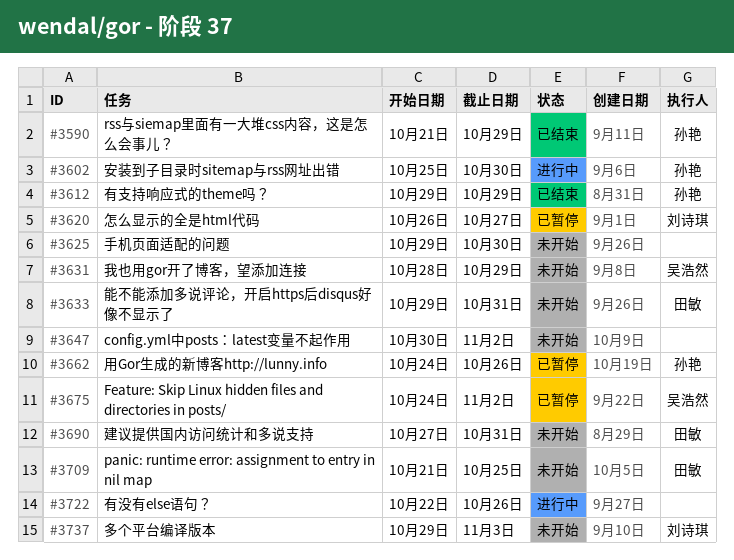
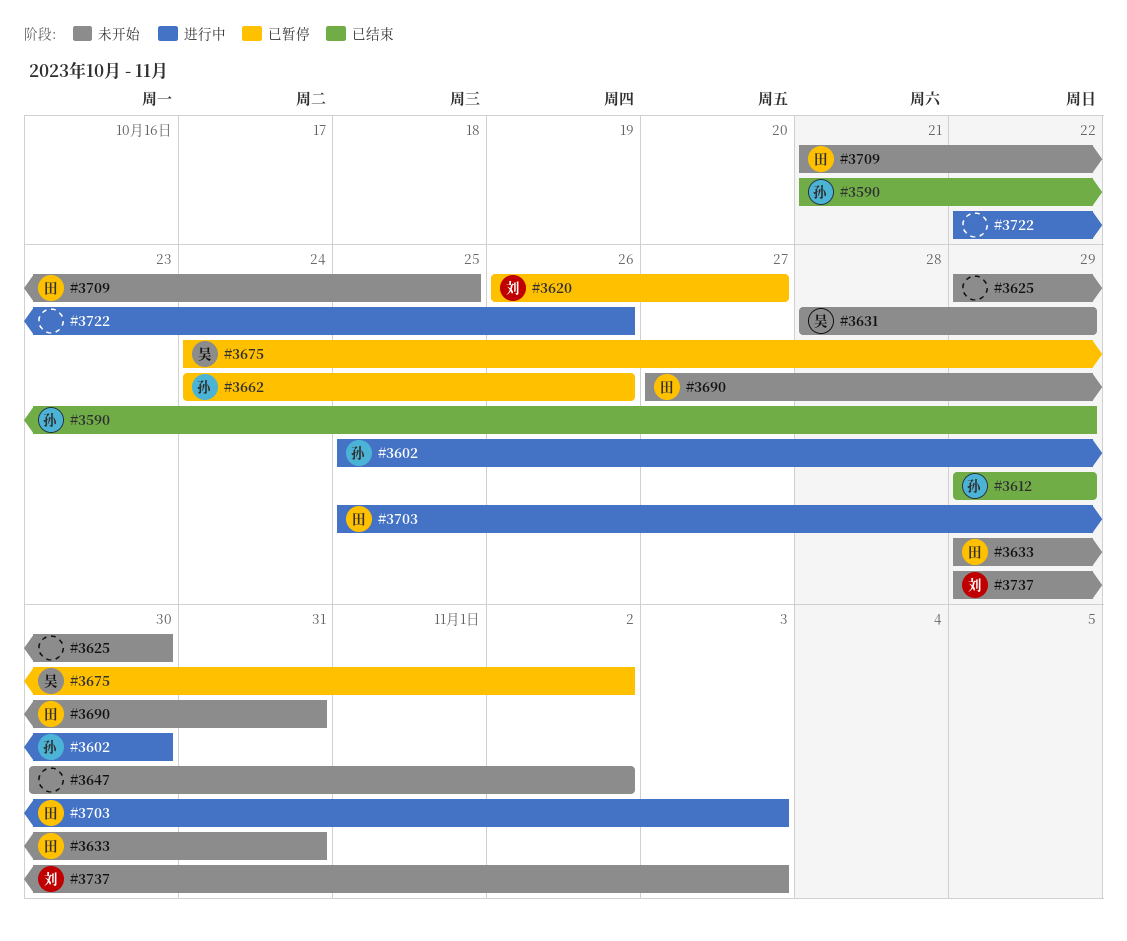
#3703: none -> present

